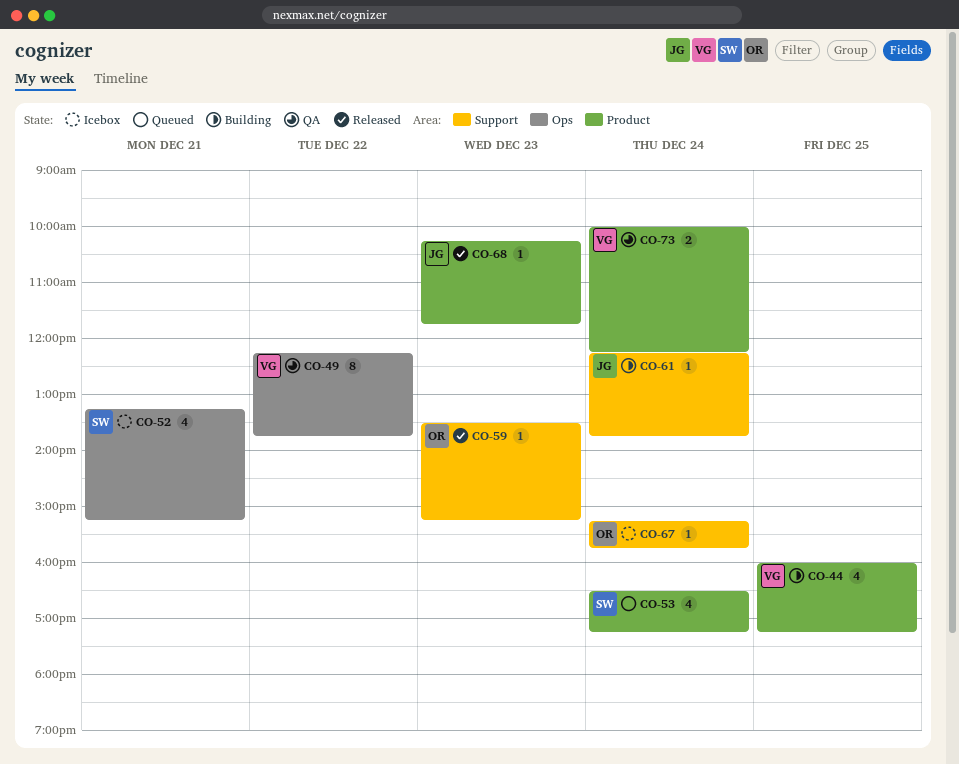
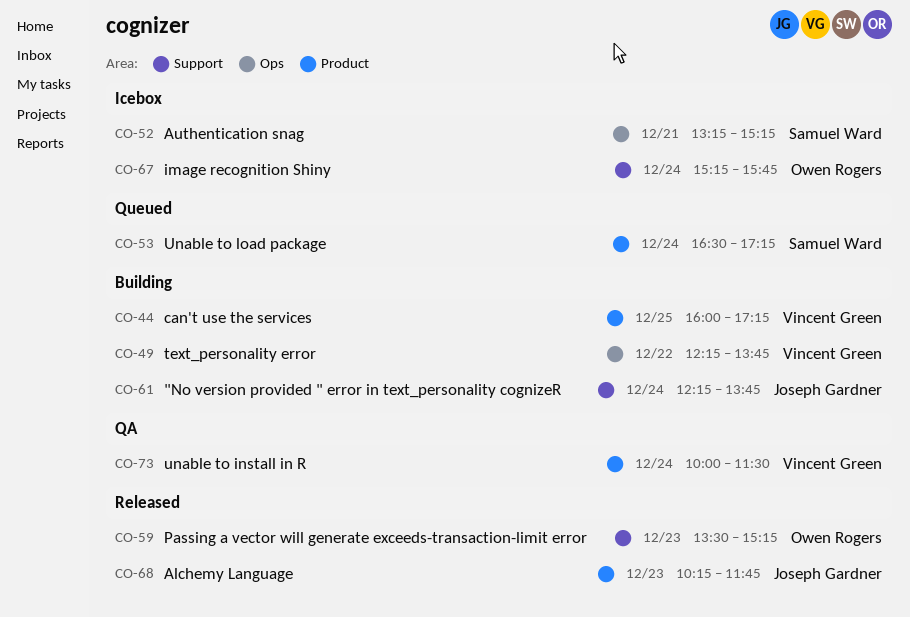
CO-49, status: QA -> Building
CO-73, ends: 12:15 -> 11:30

